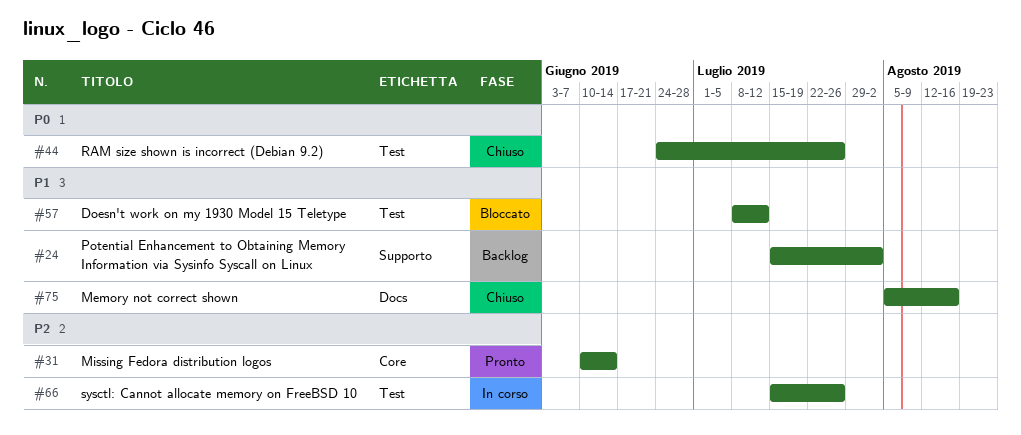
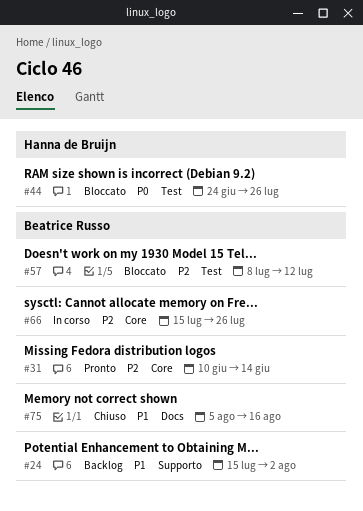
#44, status: Chiuso -> Bloccato
#57, priority: P1 -> P2
#66, label: Test -> Core

